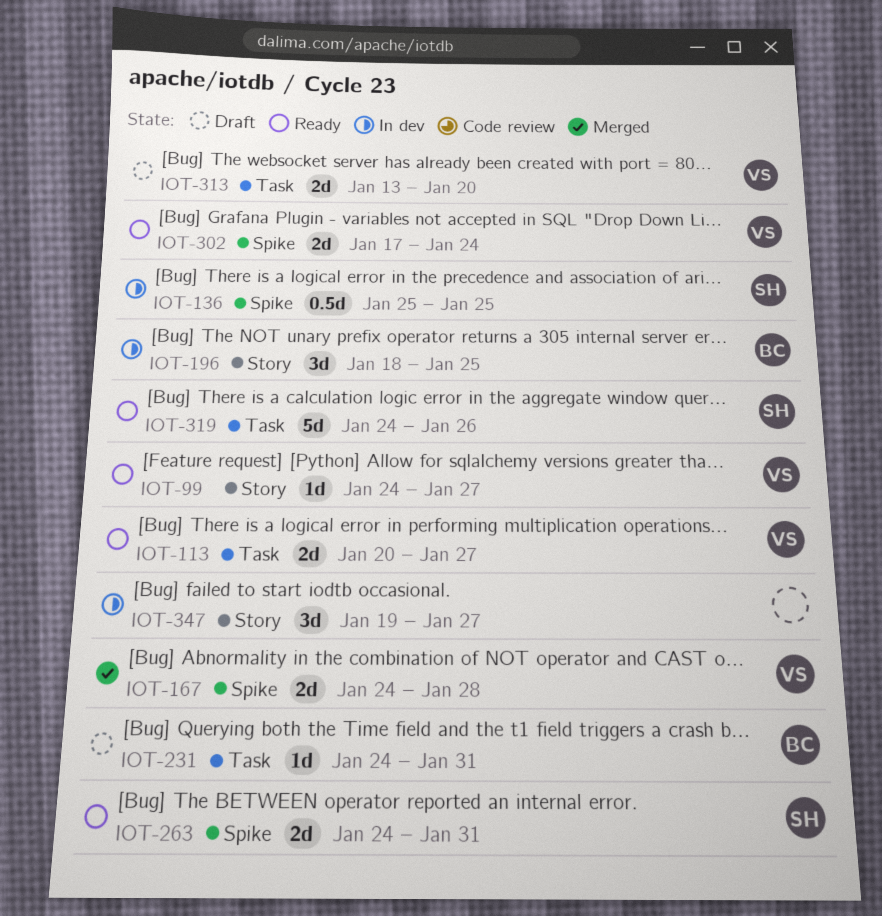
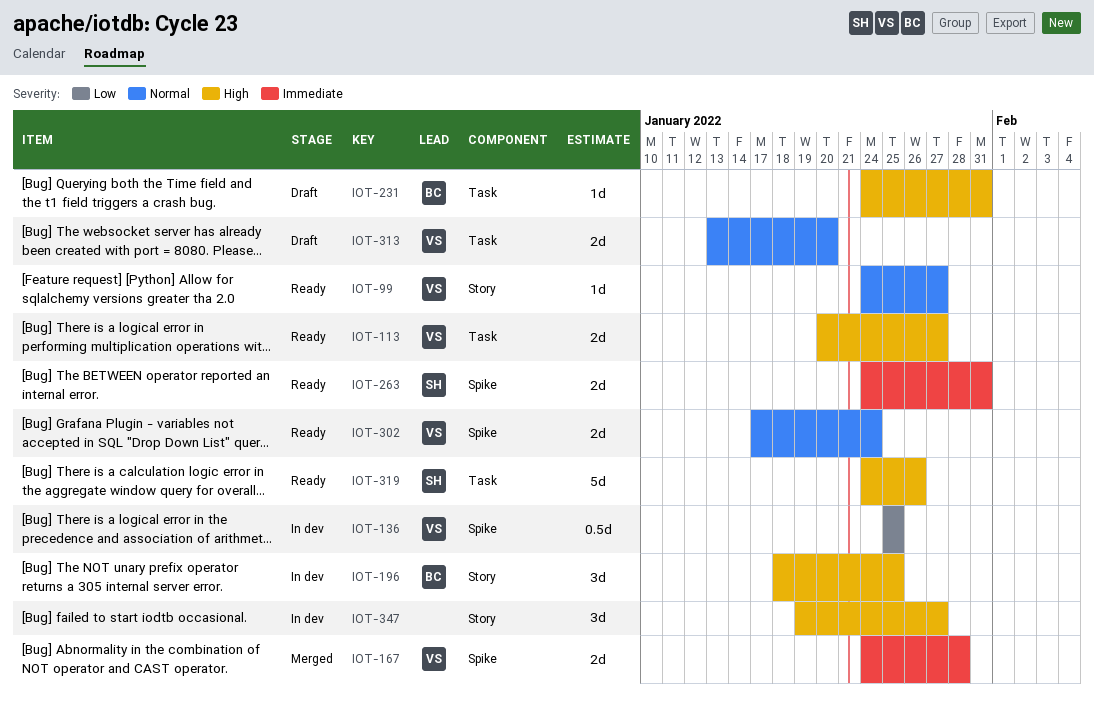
IOT-136, owner: SH -> VS

